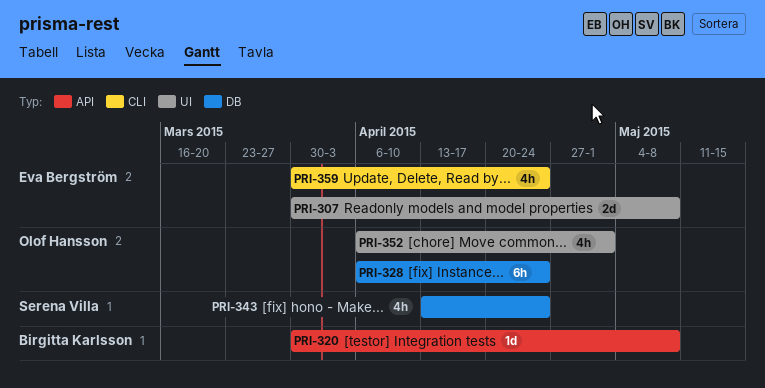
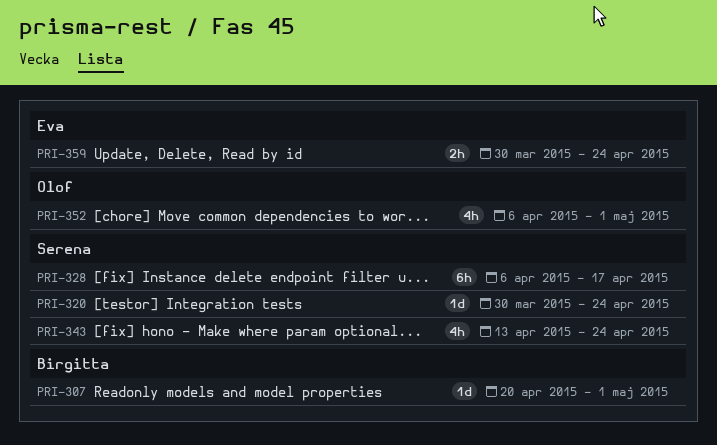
PRI-307, owner: Eva Bergström -> Birgitta Karlsson
PRI-307, estimate: 2d -> 1d
PRI-307, start: Mar 30 -> Apr 20
PRI-307, due: May 8 -> May 1
PRI-320, owner: Birgitta Karlsson -> Serena Villa
PRI-320, due: May 8 -> Apr 24
PRI-328, owner: Olof Hansson -> Serena Villa
PRI-328, due: Apr 24 -> Apr 17
PRI-359, estimate: 4h -> 2h

